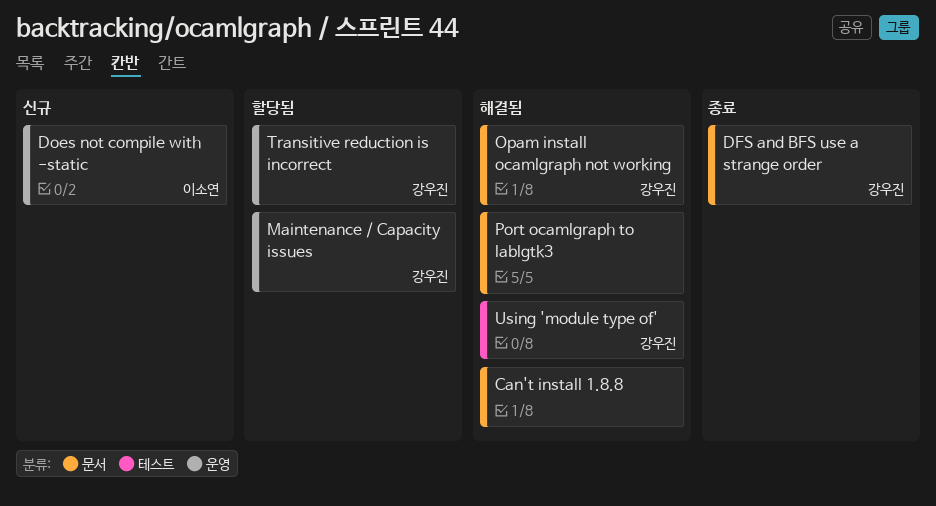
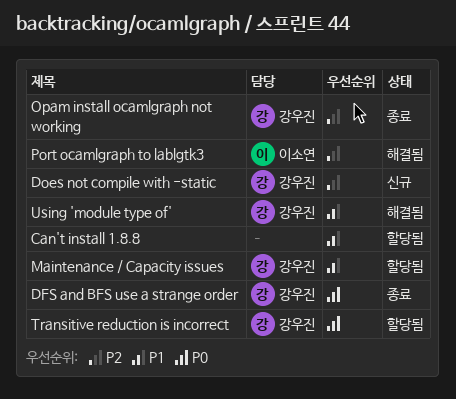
Can't install 1.8.8, status: 해결됨 -> 할당됨
Does not compile with -static, owner: 이소연 -> 강우진
Opam install ocamlgraph not working, status: 해결됨 -> 종료
Port ocamlgraph to lablgtk3, owner: none -> 이소연

